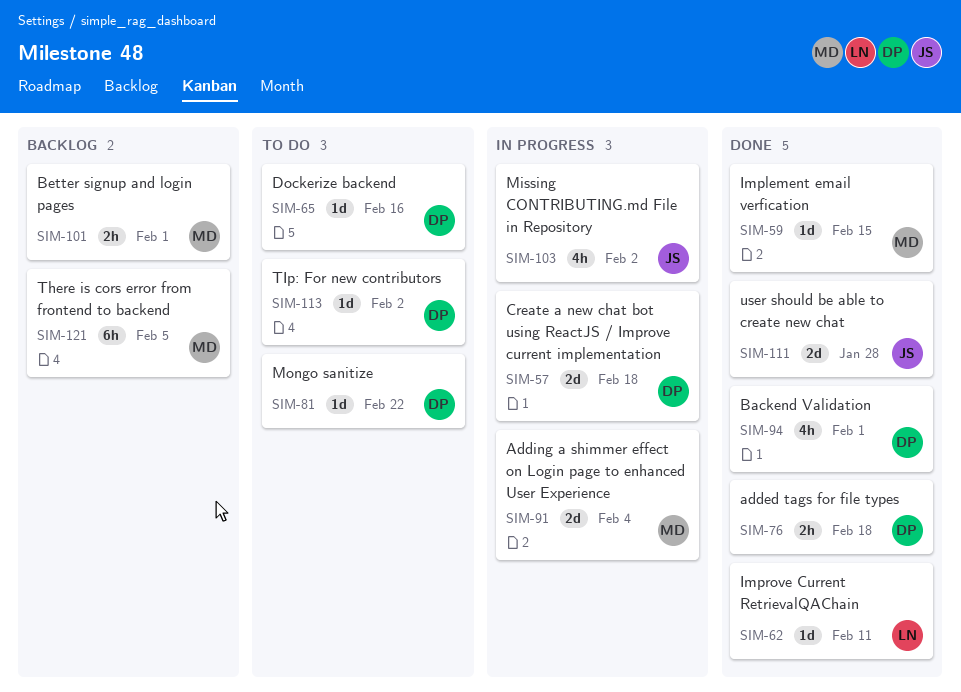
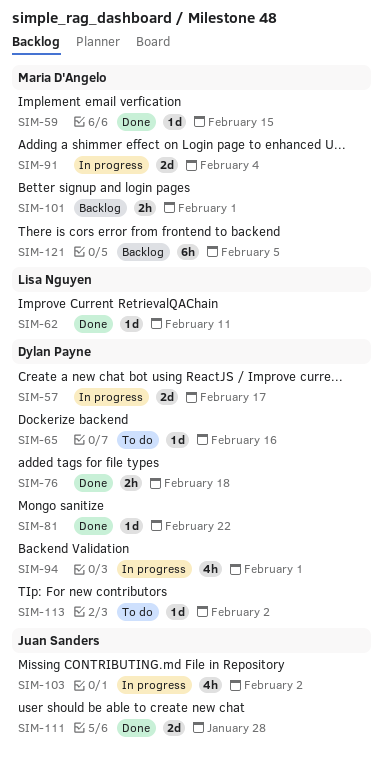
SIM-57, due: Feb 18 -> Feb 17
SIM-81, status: To do -> Done
SIM-94, status: Done -> In progress

